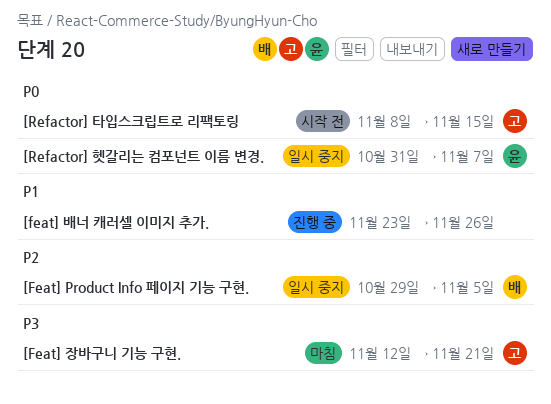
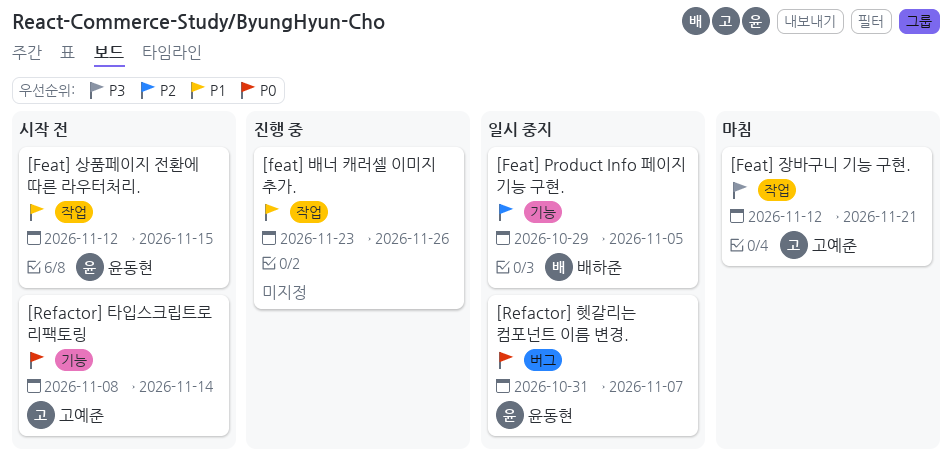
[Feat] 상품페이지 전환에 따른 라우터처리.: none -> present
[Refactor] 타입스크립트로 리팩토링, due: Nov 15 -> Nov 14

